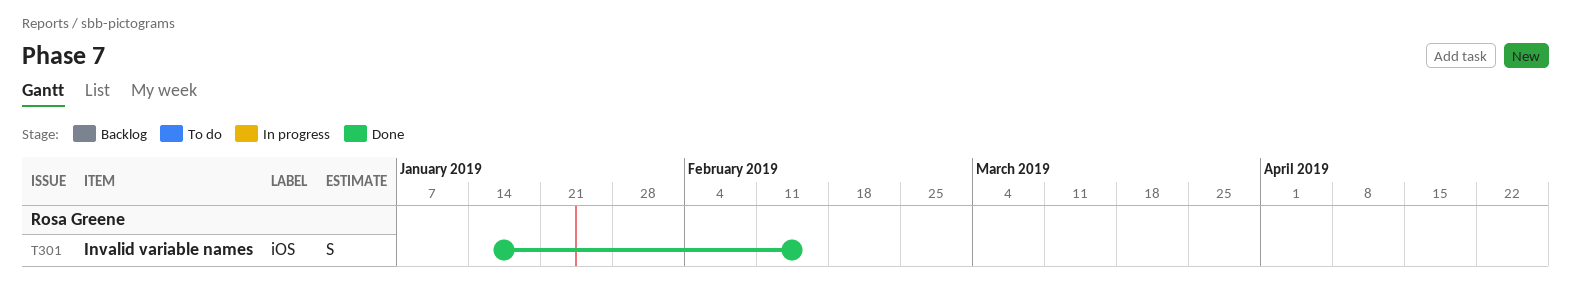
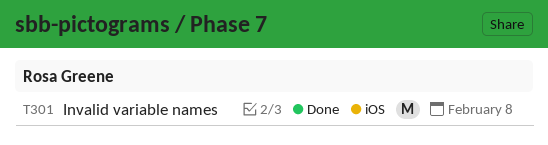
T301, estimate: S -> M
T301, due: Feb 15 -> Feb 8

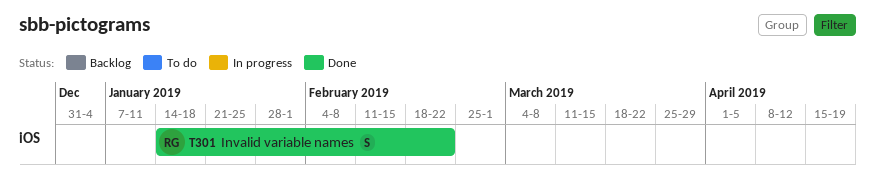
T301, estimate: M -> S
T301, due: Feb 8 -> Feb 22

